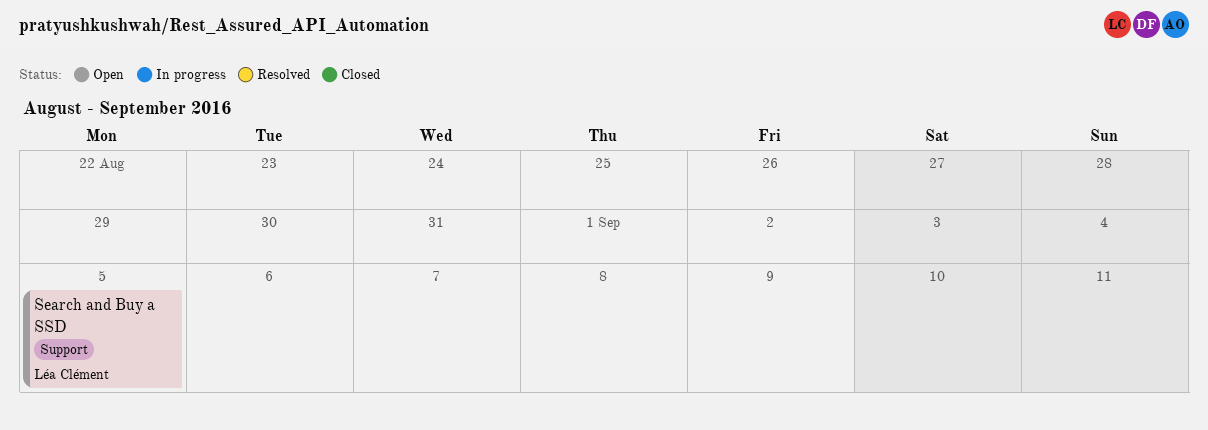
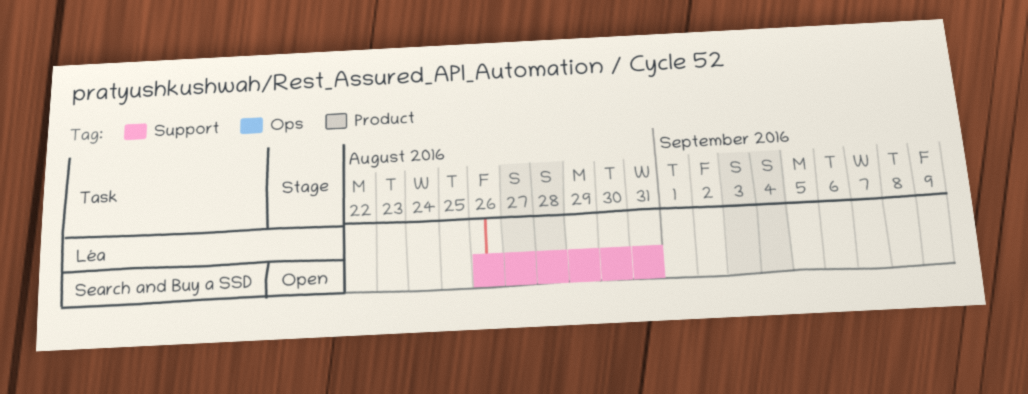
Search and Buy a SSD, due: Sep 5 -> Aug 31

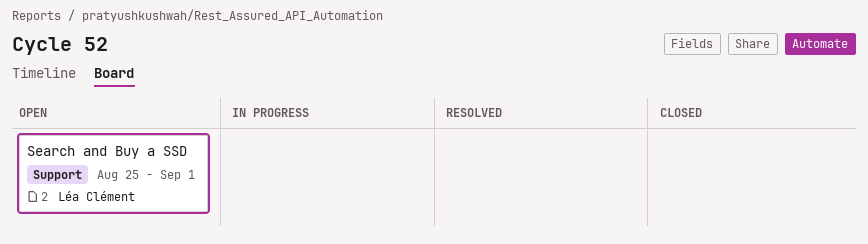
Search and Buy a SSD, start: Aug 26 -> Aug 25
Search and Buy a SSD, due: Aug 31 -> Sep 1

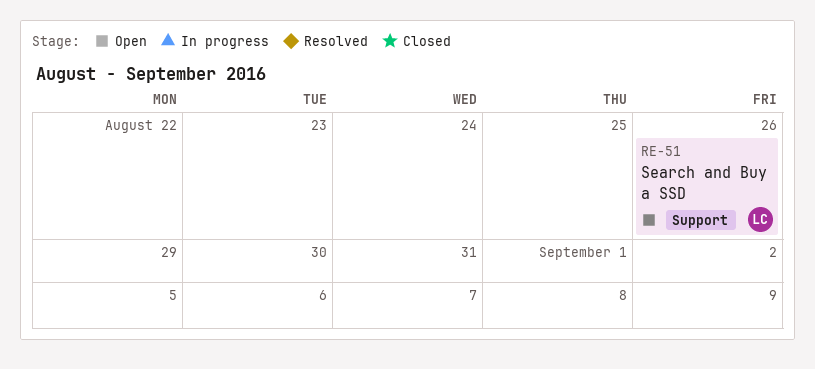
Search and Buy a SSD, due: Sep 1 -> Aug 26

